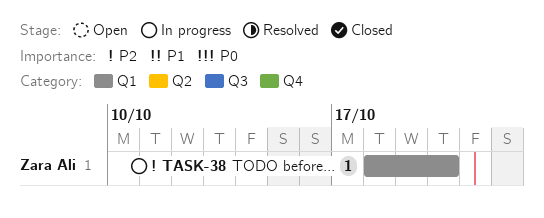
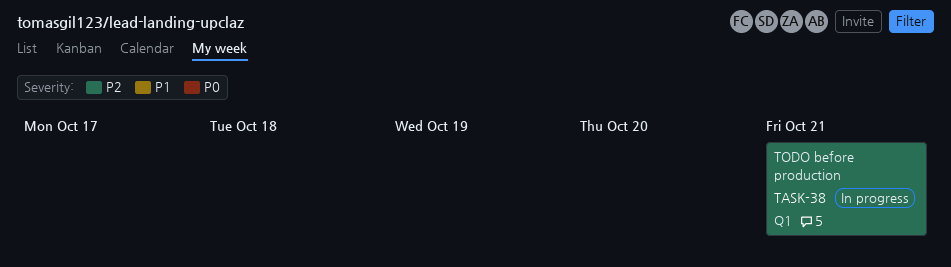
TASK-38, due: Oct 20 -> Oct 21

